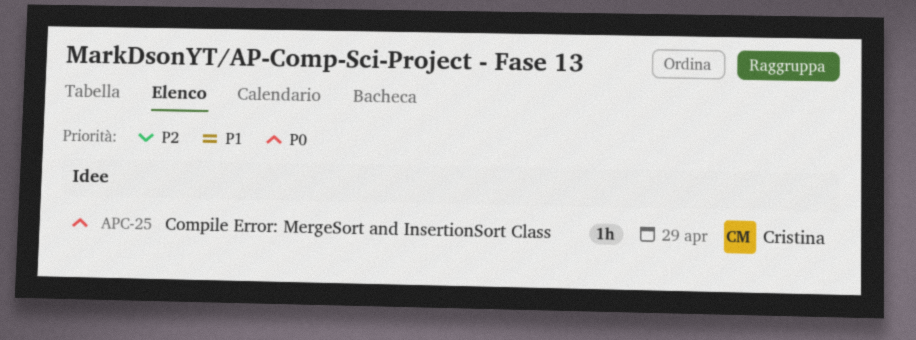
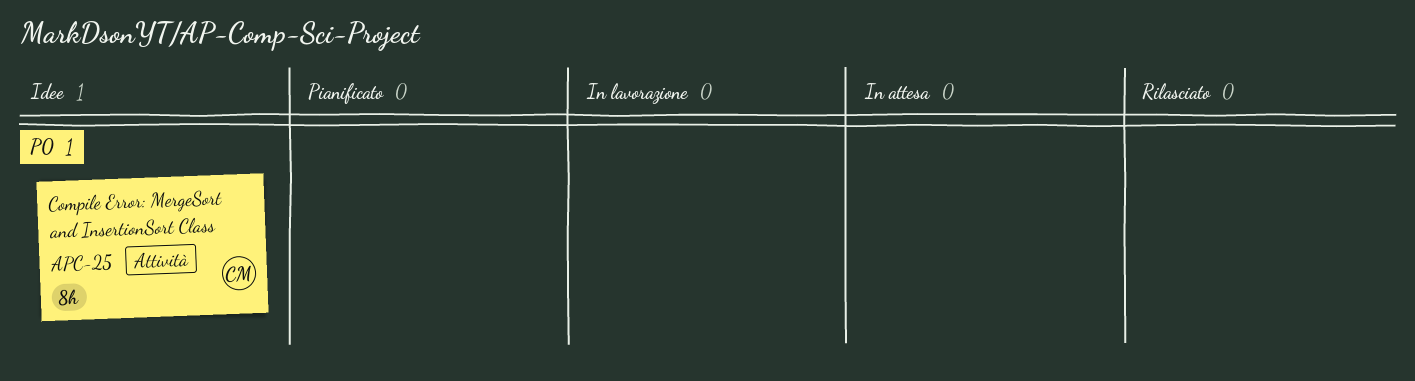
APC-25, estimate: 1h -> 8h

